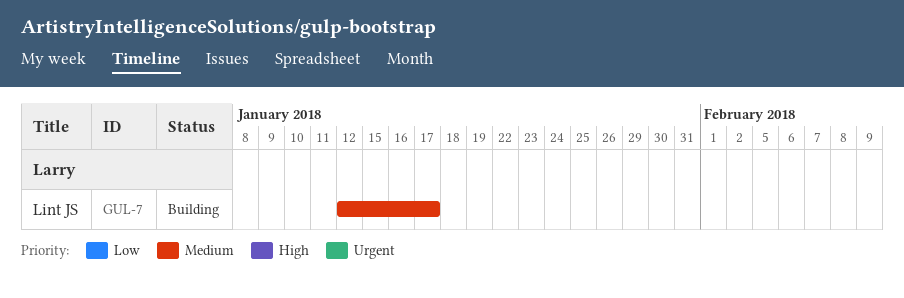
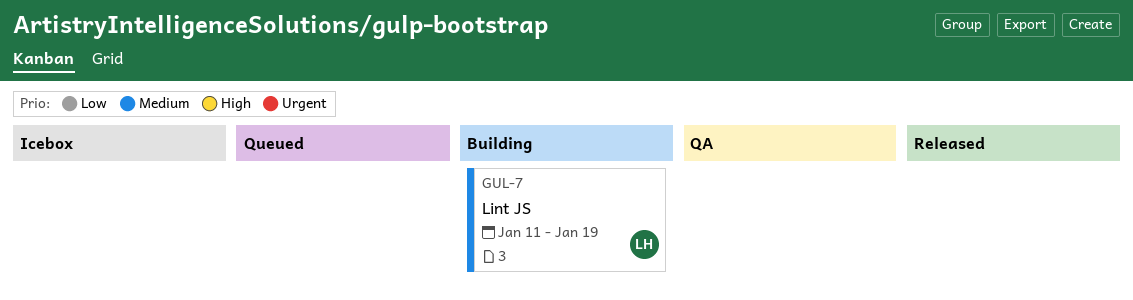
GUL-7, start: Jan 12 -> Jan 11
GUL-7, due: Jan 17 -> Jan 19

